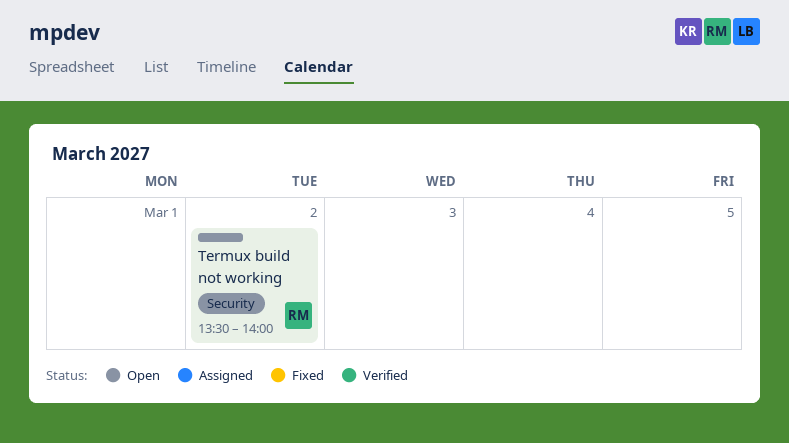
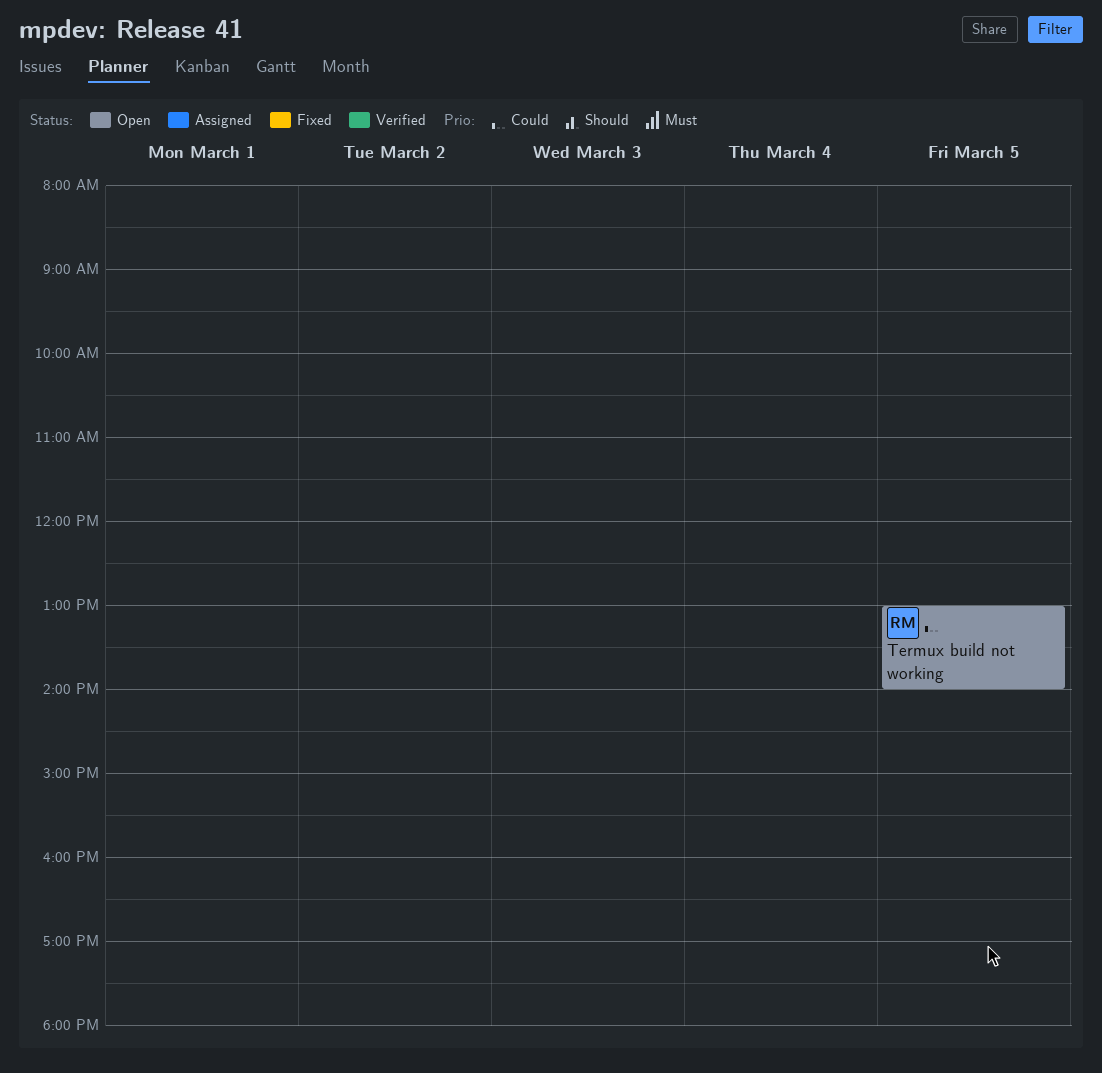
Termux build not working, day: Mar 2 -> Mar 5
Termux build not working, begins: 13:30 -> 13:00

